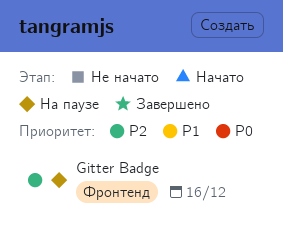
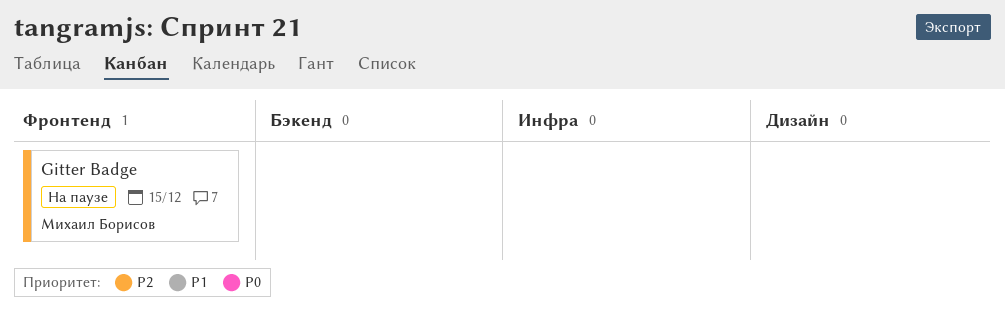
Gitter Badge, due: Dec 16 -> Dec 15

